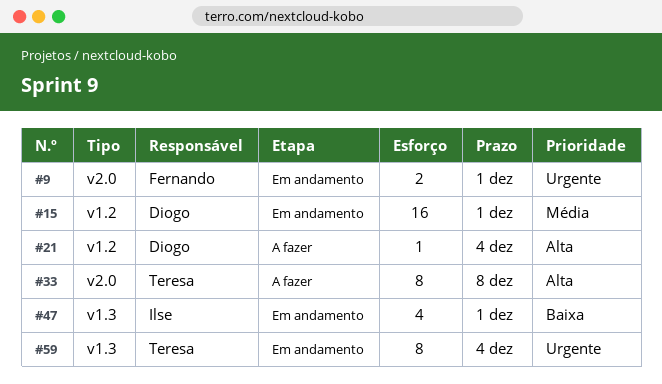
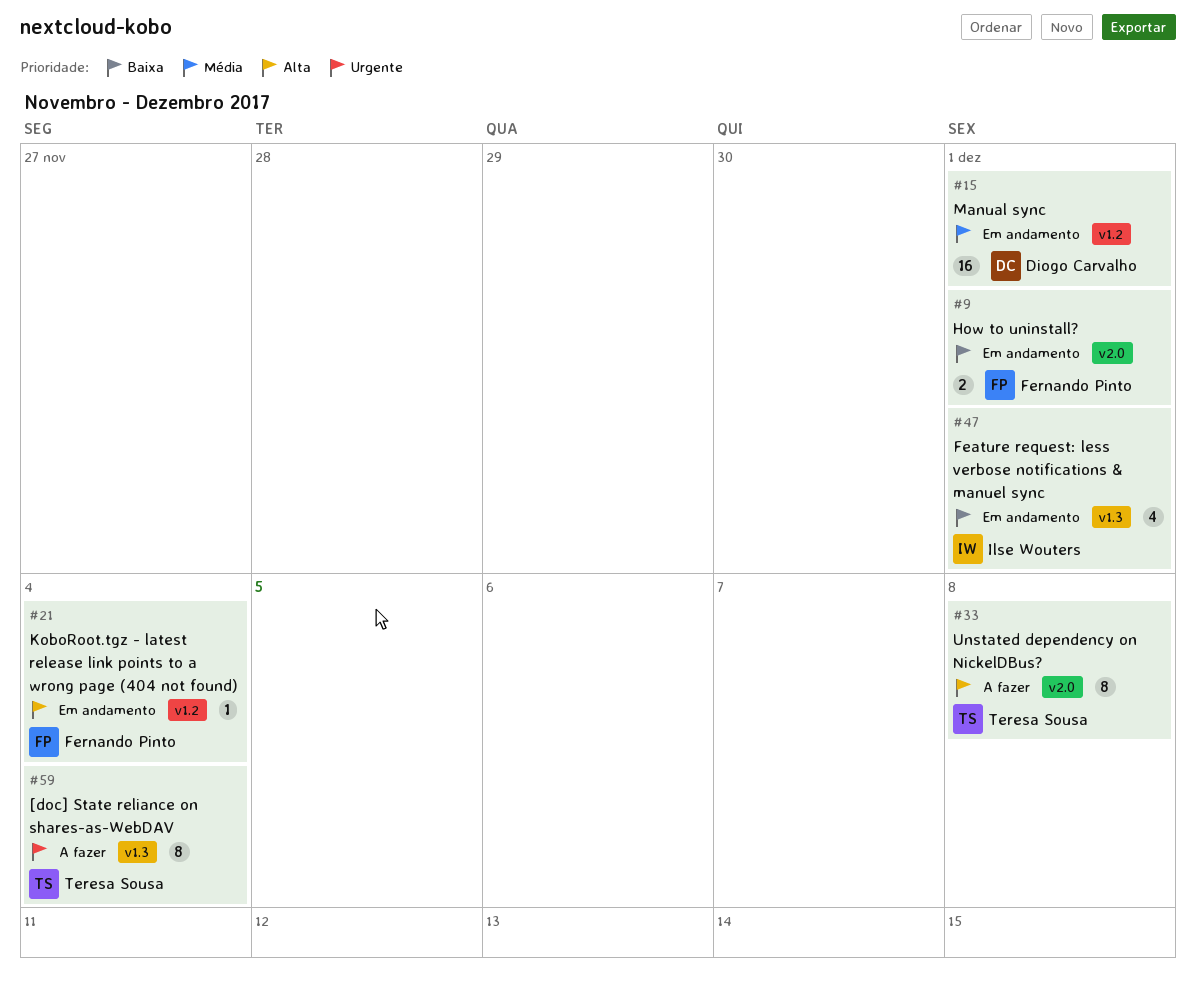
#9, priority: Urgente -> Baixa
#21, status: A fazer -> Em andamento
#21, owner: Diogo Carvalho -> Fernando Pinto
#59, status: Em andamento -> A fazer

